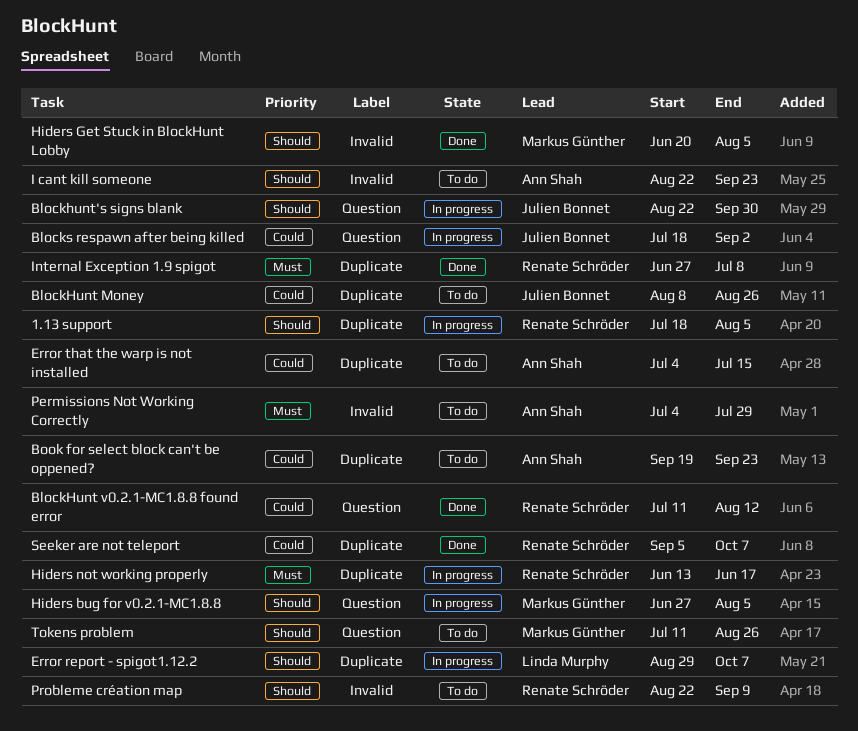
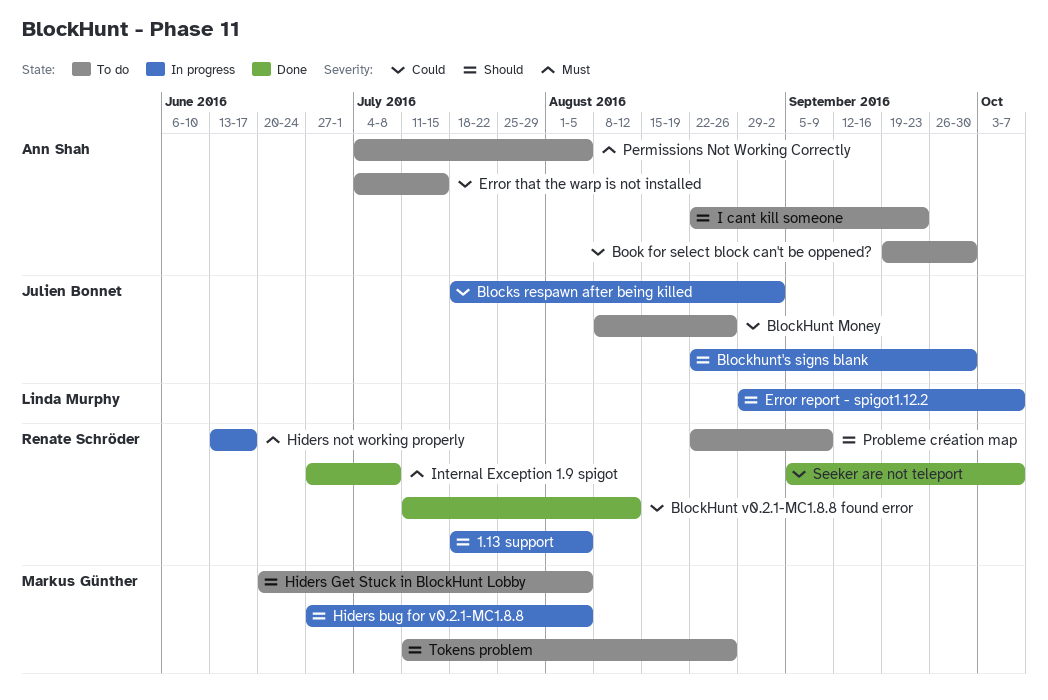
Book for select block can't be oppened?, due: Sep 23 -> Sep 30
Hiders Get Stuck in BlockHunt Lobby, status: Done -> To do
Permissions Not Working Correctly, due: Jul 29 -> Aug 5

